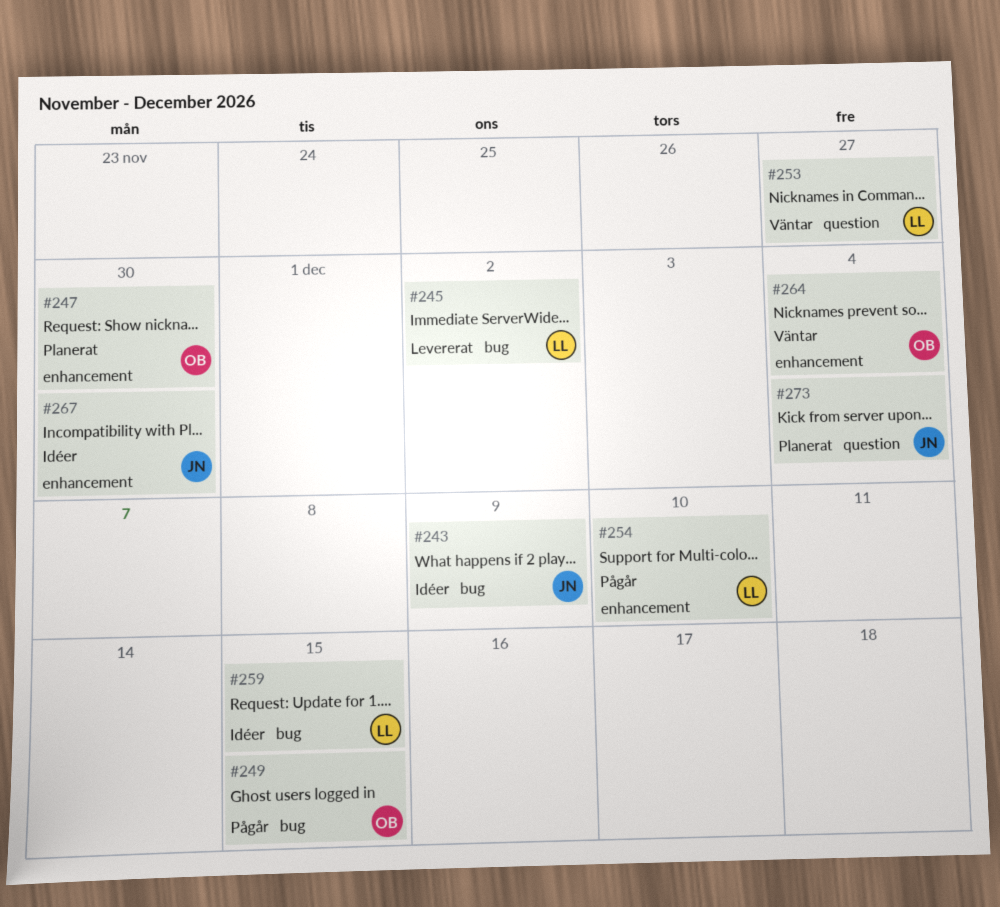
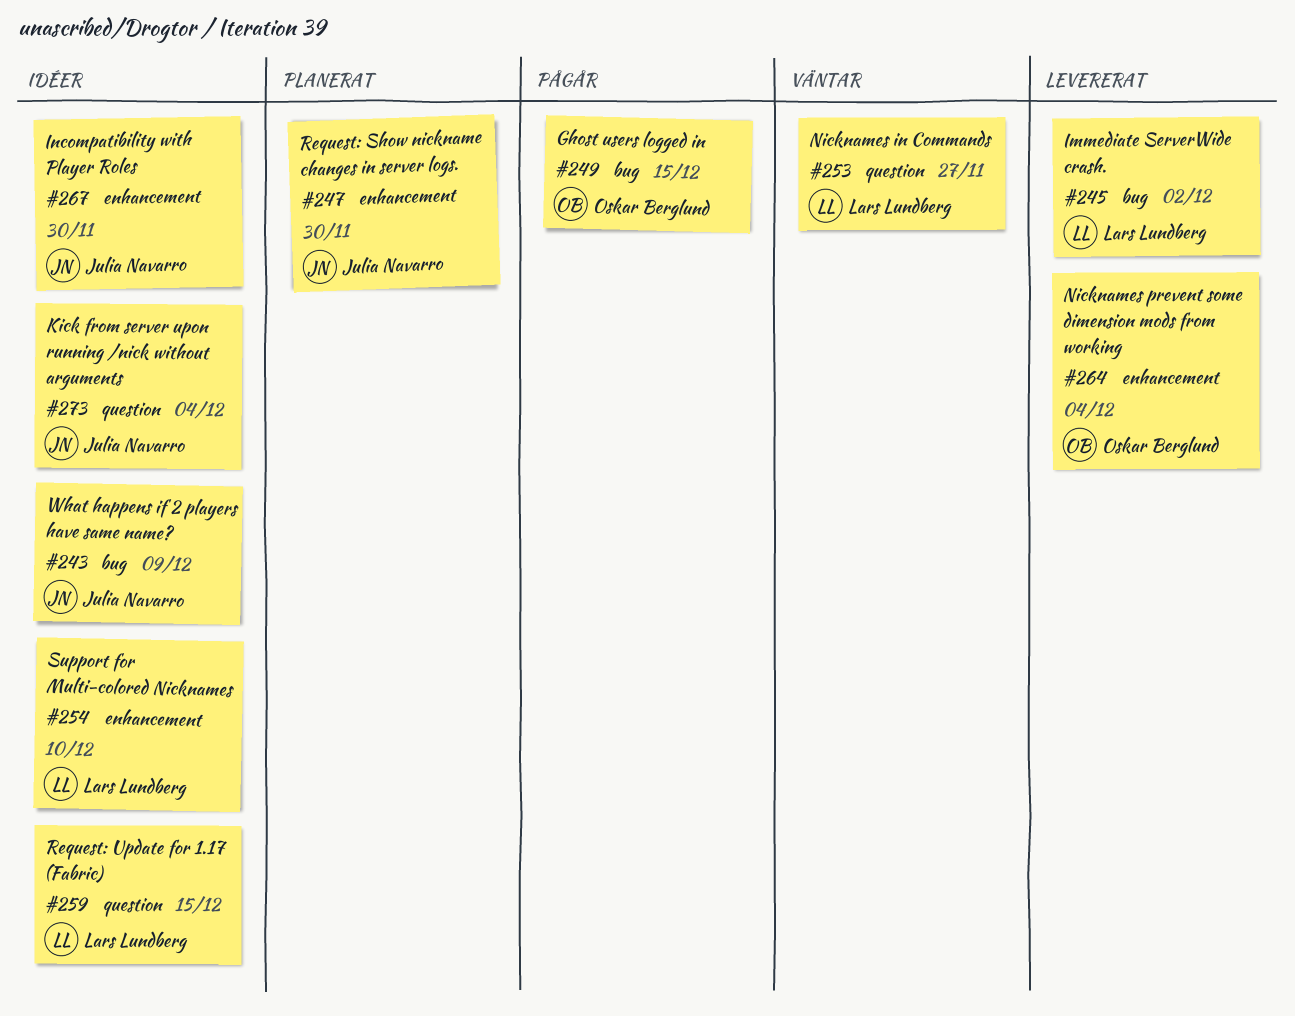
#247, owner: Oskar Berglund -> Julia Navarro
#254, status: Pågår -> Idéer
#259, label: bug -> question
#264, status: Väntar -> Levererat
#273, status: Planerat -> Idéer

